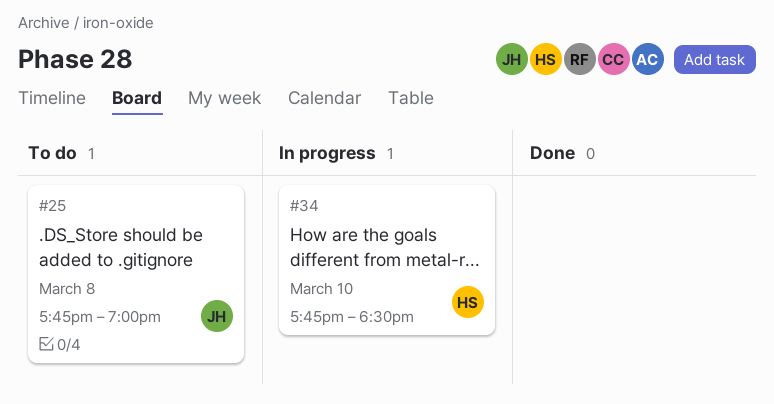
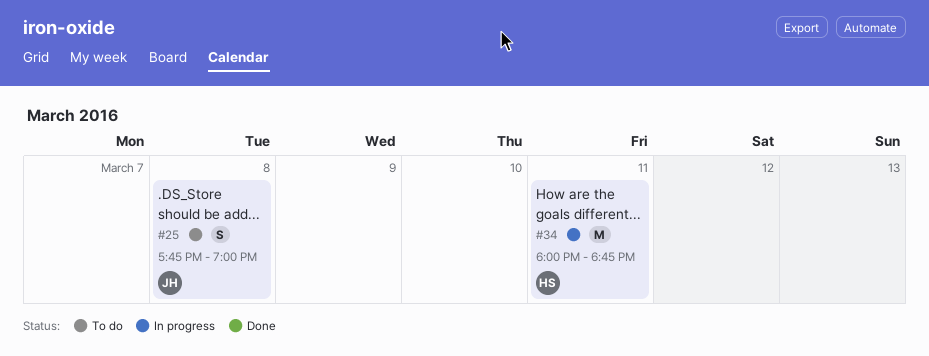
#34, day: Mar 10 -> Mar 11
#34, begins: 17:45 -> 18:00
#34, ends: 18:30 -> 18:45

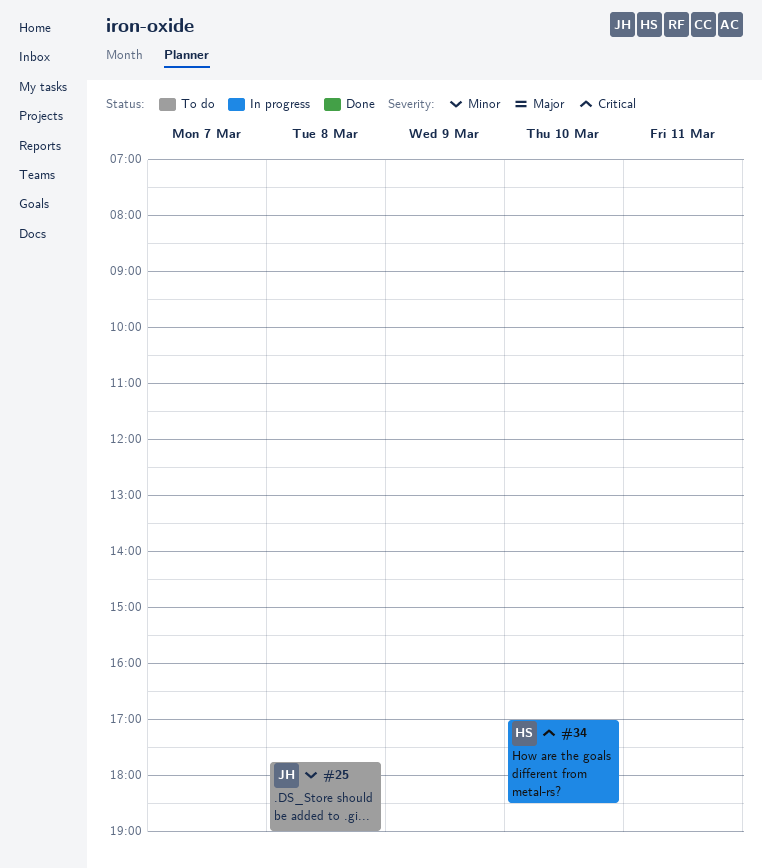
#34, day: Mar 11 -> Mar 10
#34, begins: 18:00 -> 17:00
#34, ends: 18:45 -> 18:30

